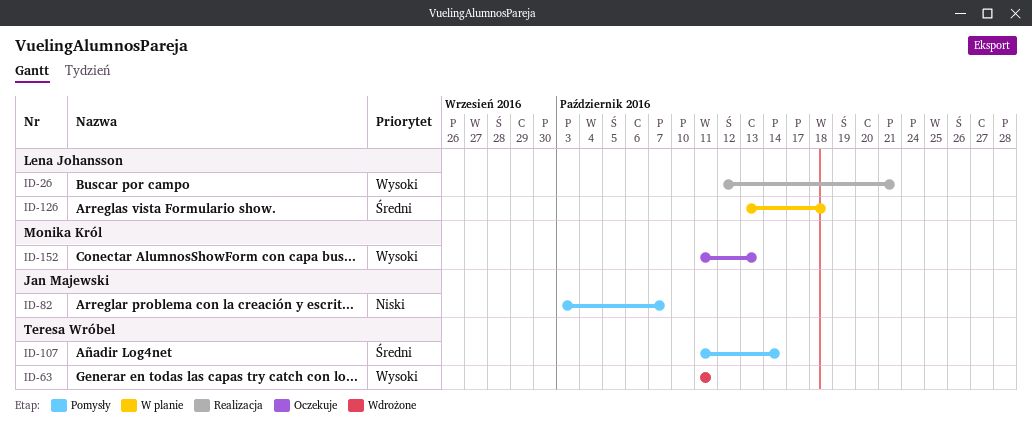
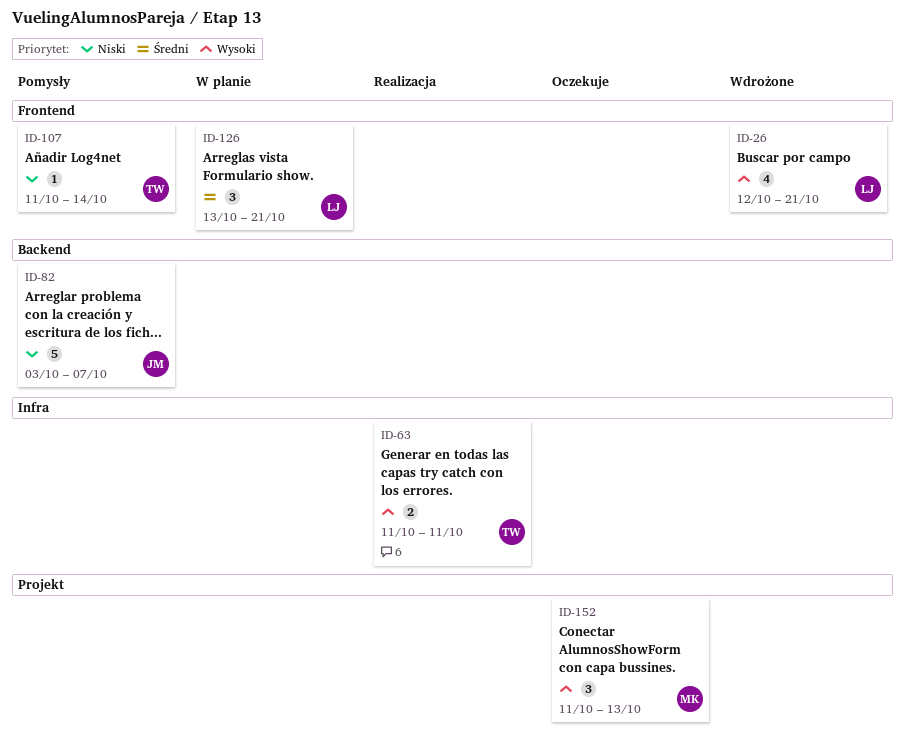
ID-26, status: Realizacja -> Wdrożone
ID-63, status: Wdrożone -> Realizacja
ID-107, priority: Średni -> Niski
ID-126, due: Oct 18 -> Oct 21

